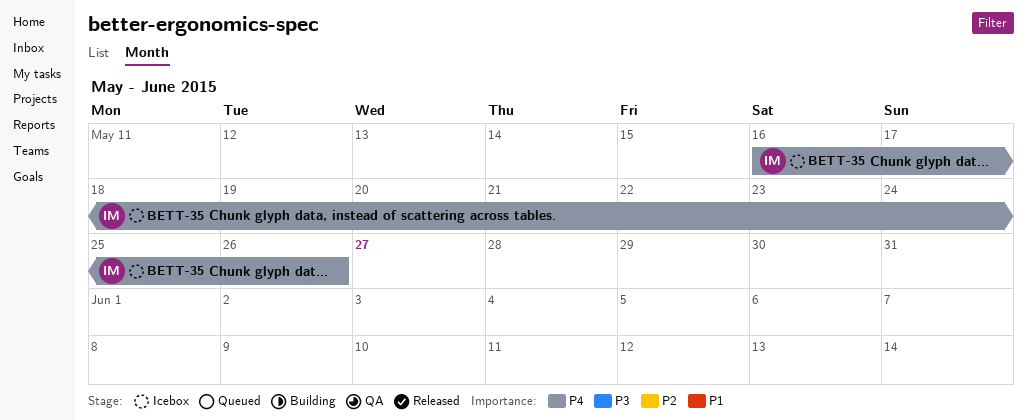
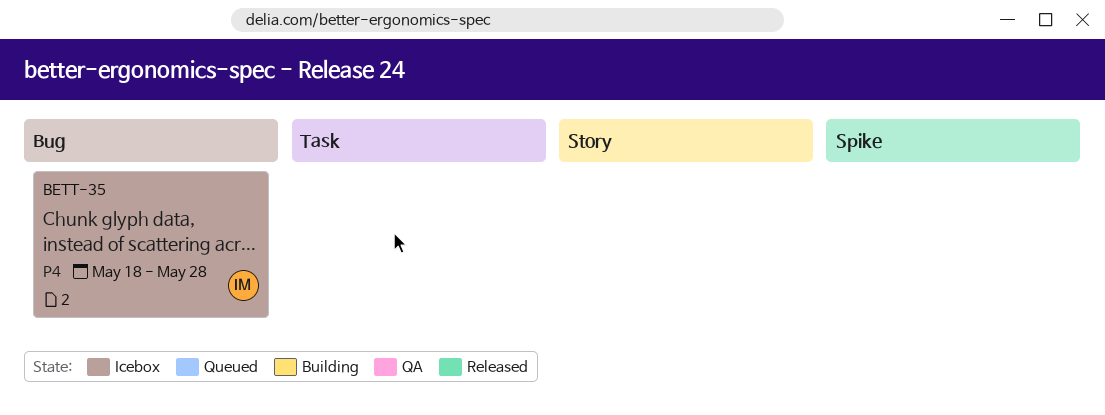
BETT-35, start: May 16 -> May 18
BETT-35, due: May 26 -> May 28

